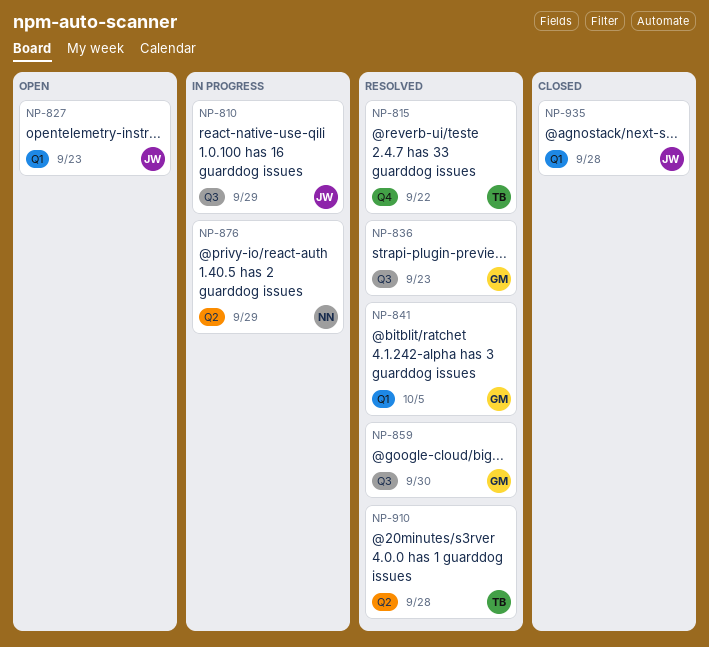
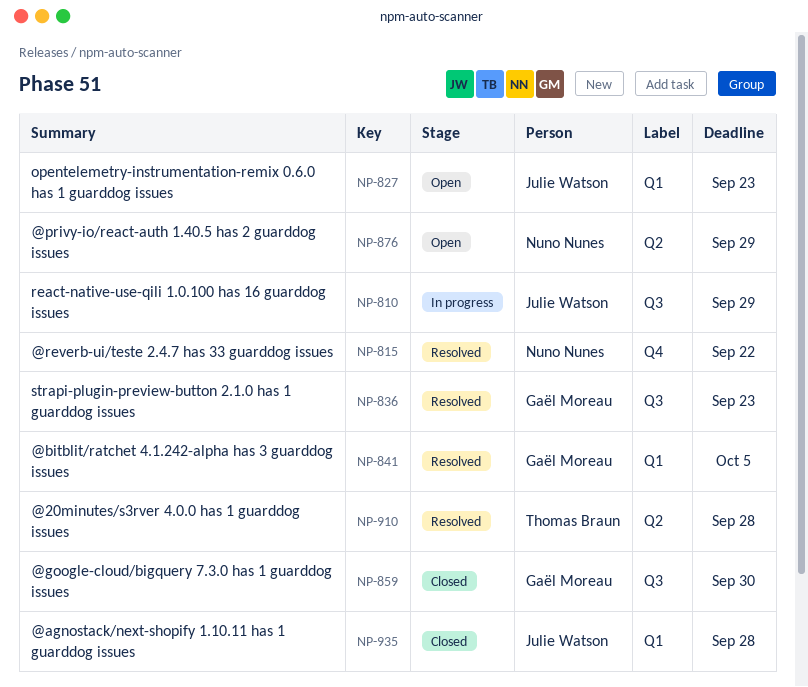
NP-815, owner: Thomas Braun -> Nuno Nunes
NP-859, status: Resolved -> Closed
NP-876, status: In progress -> Open

